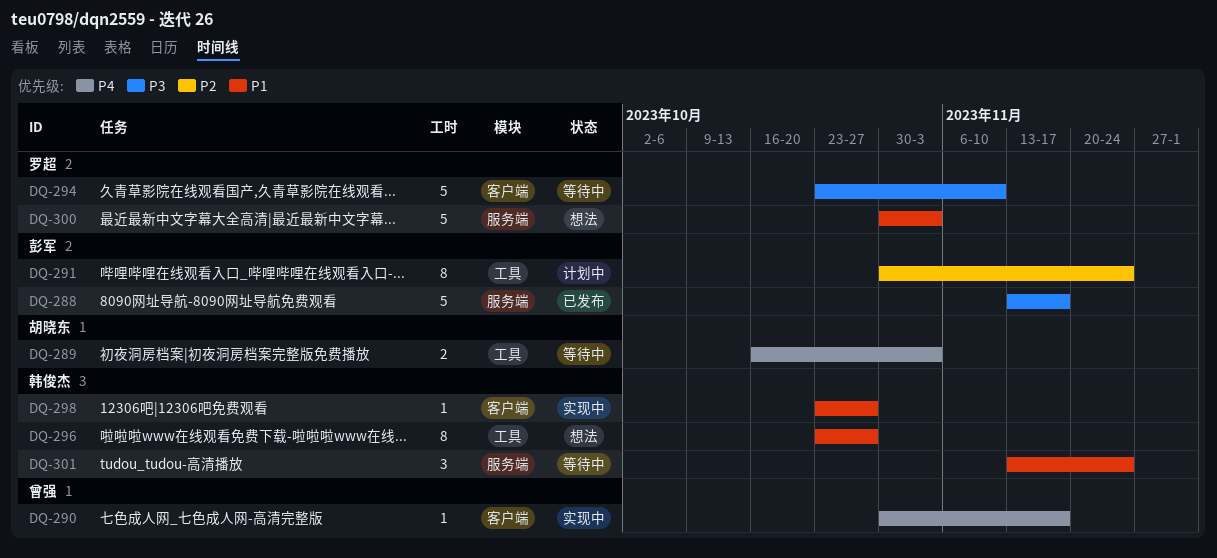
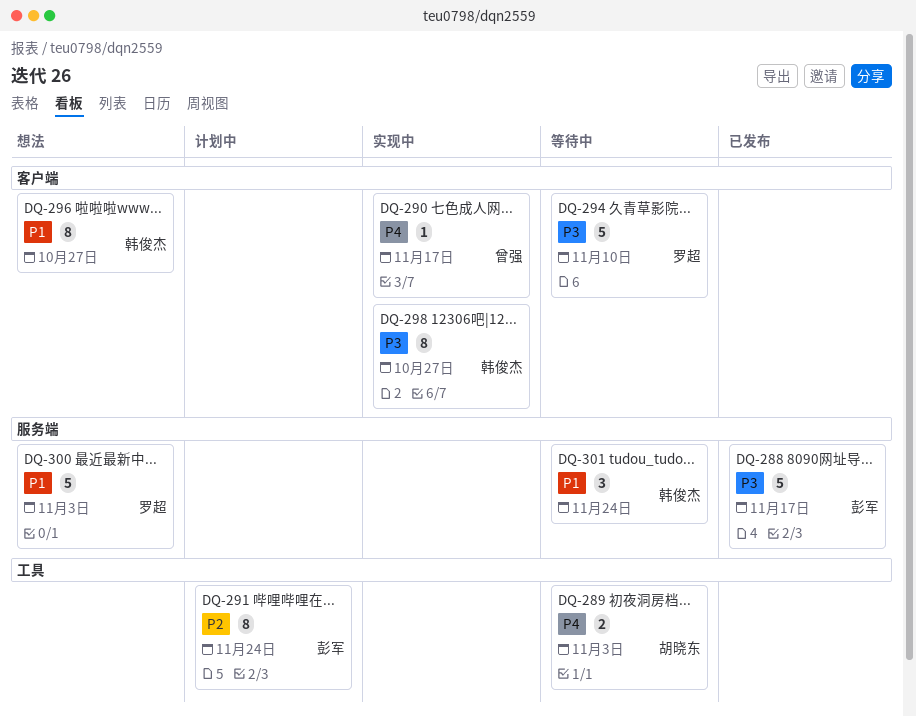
DQ-296, label: 工具 -> 客户端
DQ-298, priority: P1 -> P3
DQ-298, estimate: 1 -> 8

